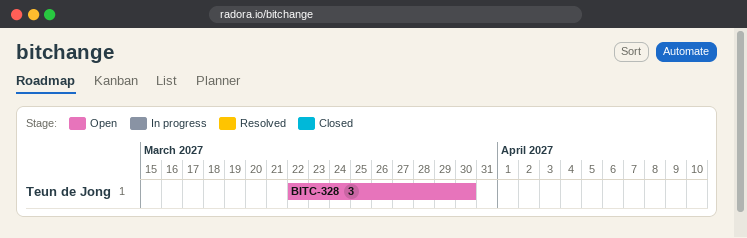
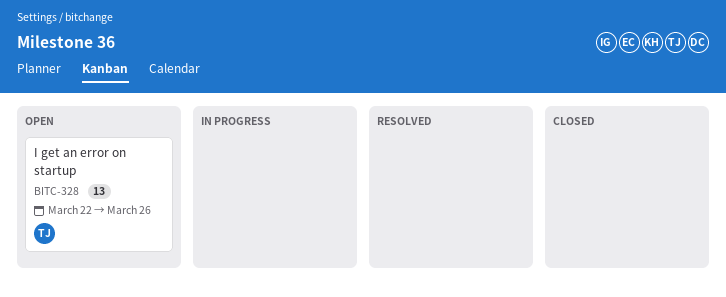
BITC-328, estimate: 3 -> 13
BITC-328, due: Mar 30 -> Mar 26

